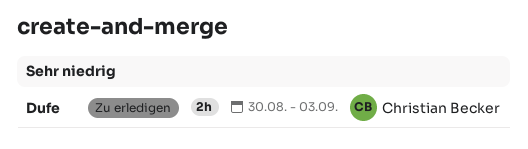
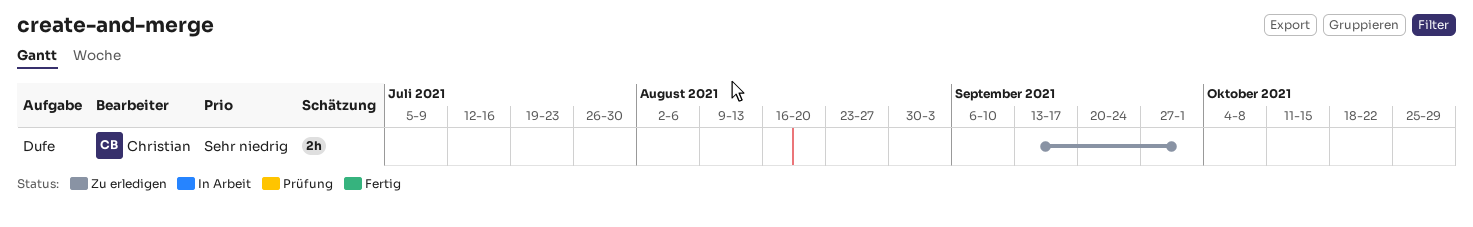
Dufe, start: Aug 30 -> Sep 13
Dufe, due: Sep 3 -> Oct 1

